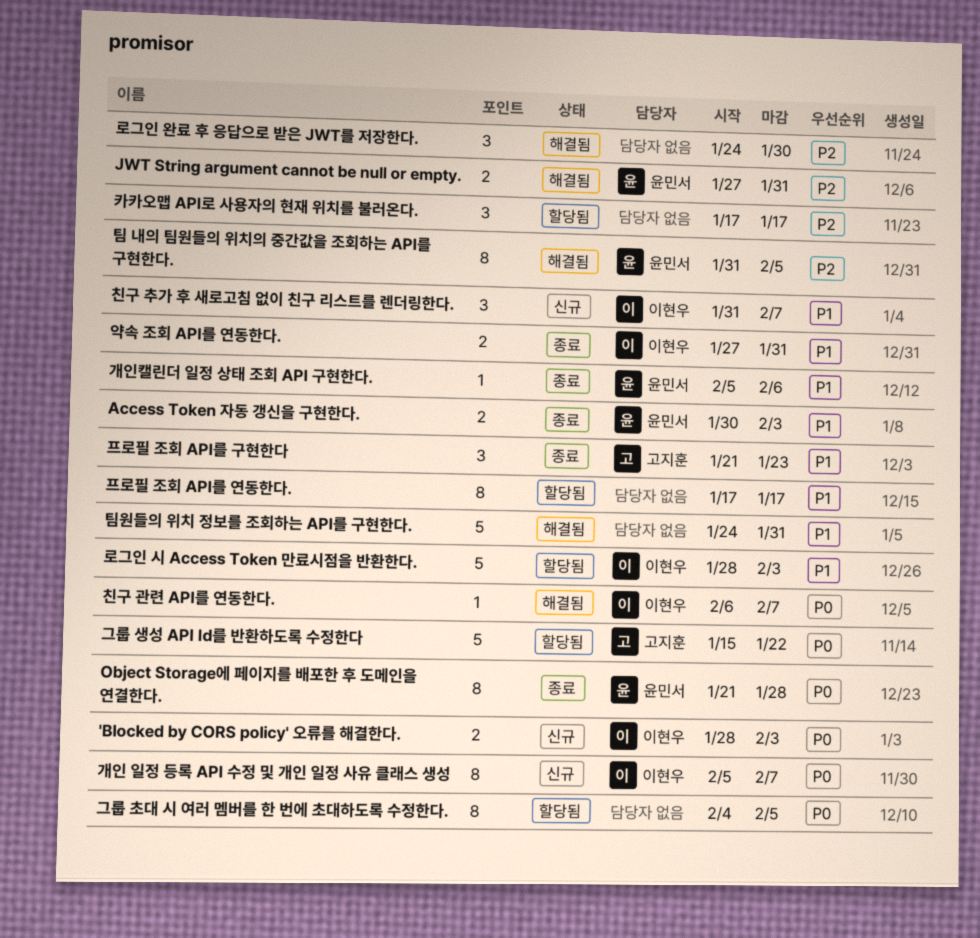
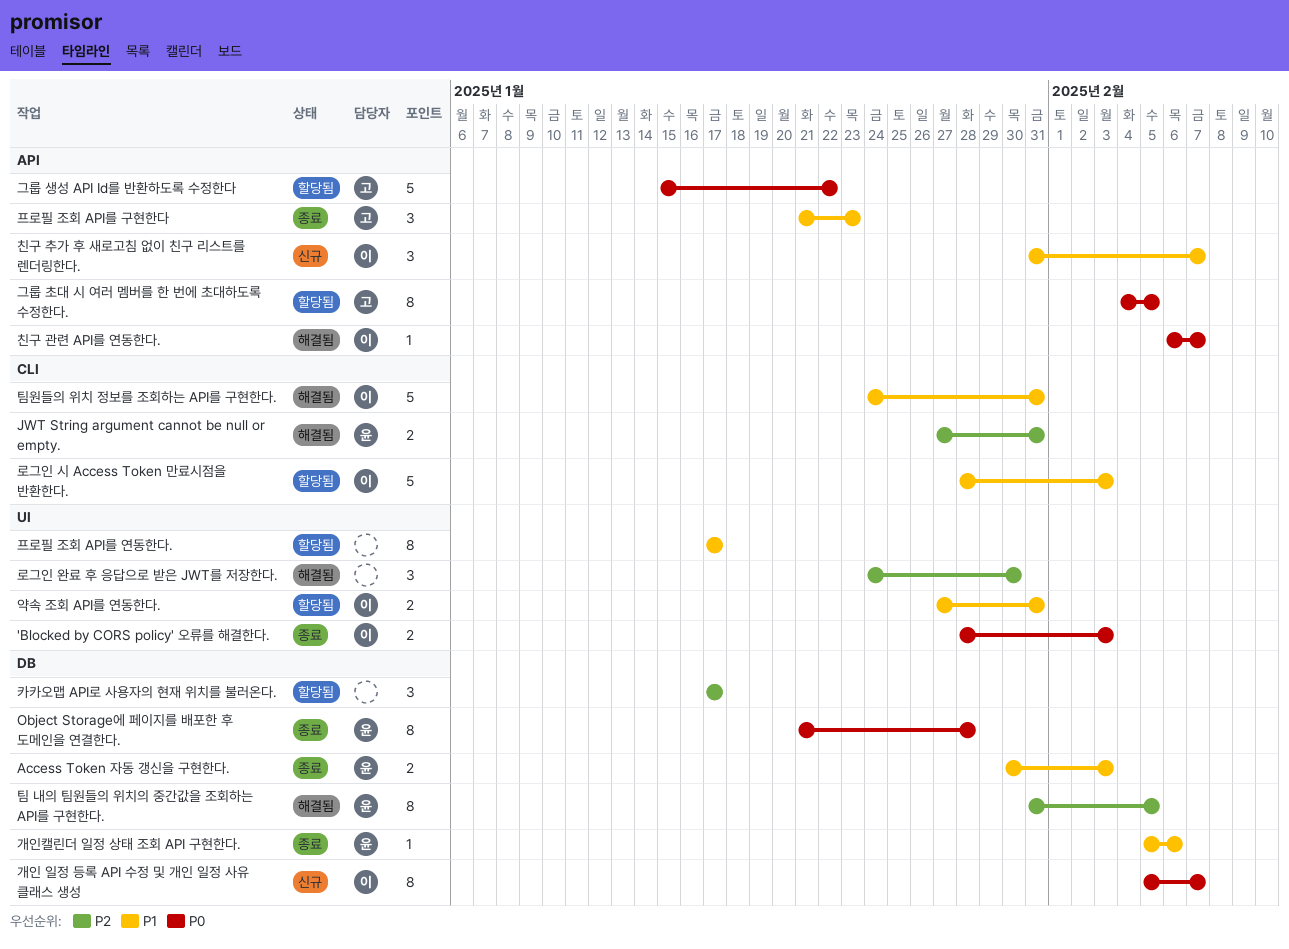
'Blocked by CORS policy' 오류를 해결한다., status: 신규 -> 종료
그룹 초대 시 여러 멤버를 한 번에 초대하도록 수정한다., owner: none -> 고지훈
약속 조회 API를 연동한다., status: 종료 -> 할당됨
팀원들의 위치 정보를 조회하는 API를 구현한다., owner: none -> 이현우

